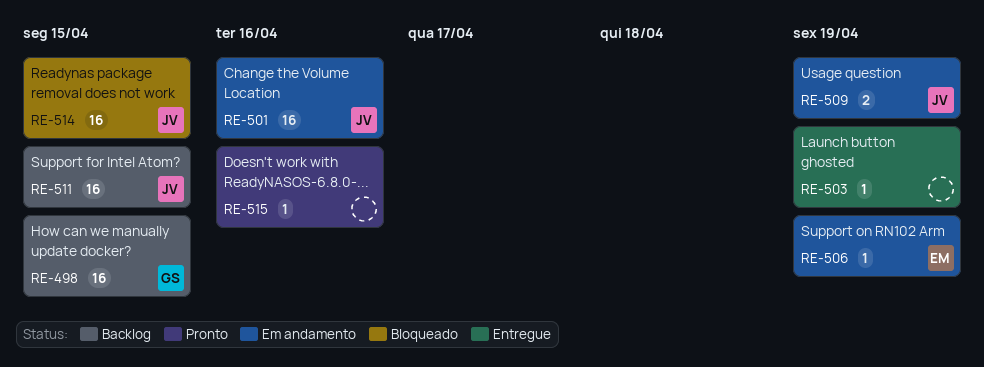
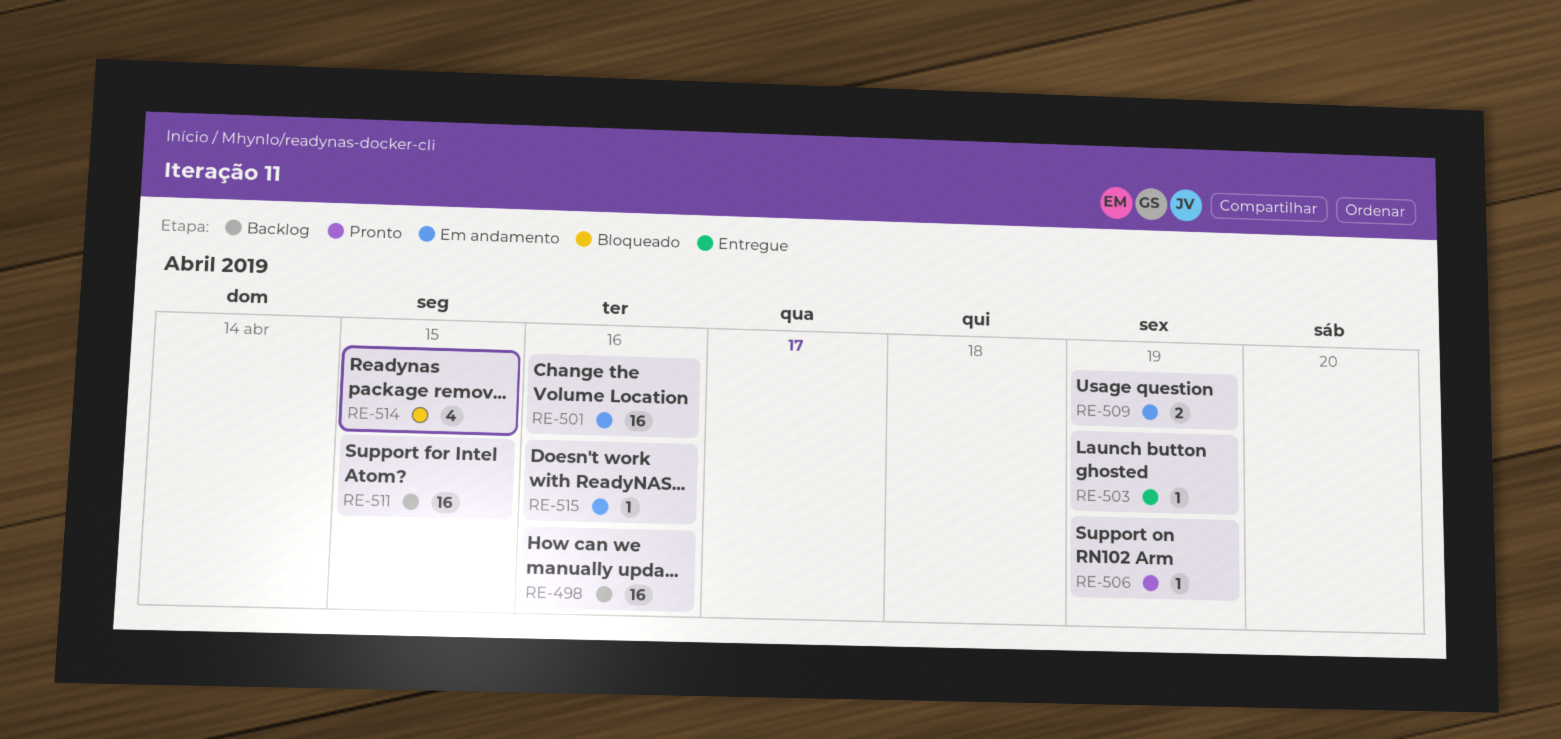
RE-498, due: Apr 15 -> Apr 16
RE-506, status: Em andamento -> Pronto
RE-514, estimate: 16 -> 4
RE-515, status: Pronto -> Em andamento

